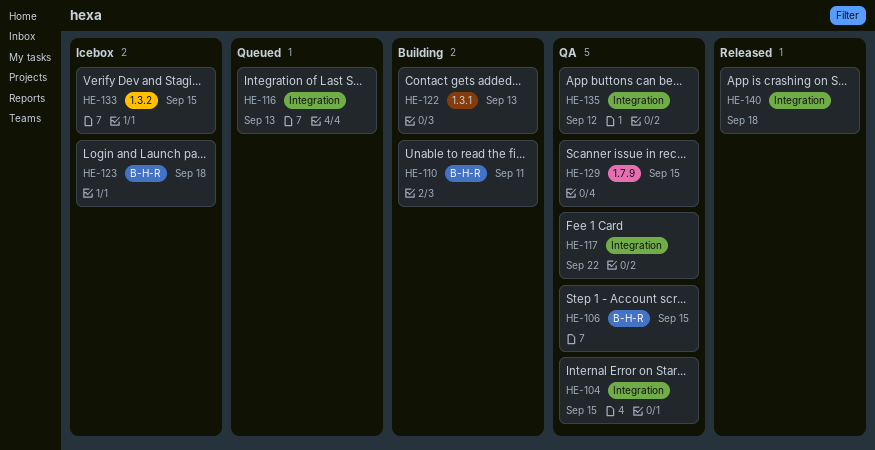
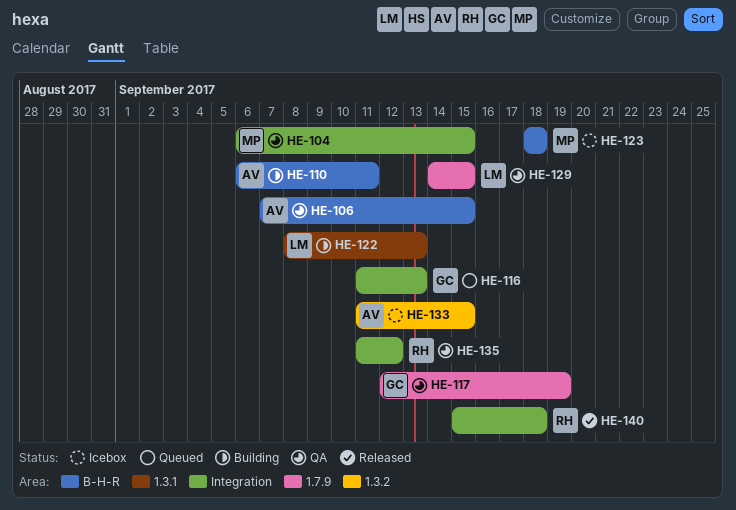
HE-117, label: Integration -> 1.7.9
HE-117, due: Sep 22 -> Sep 19

